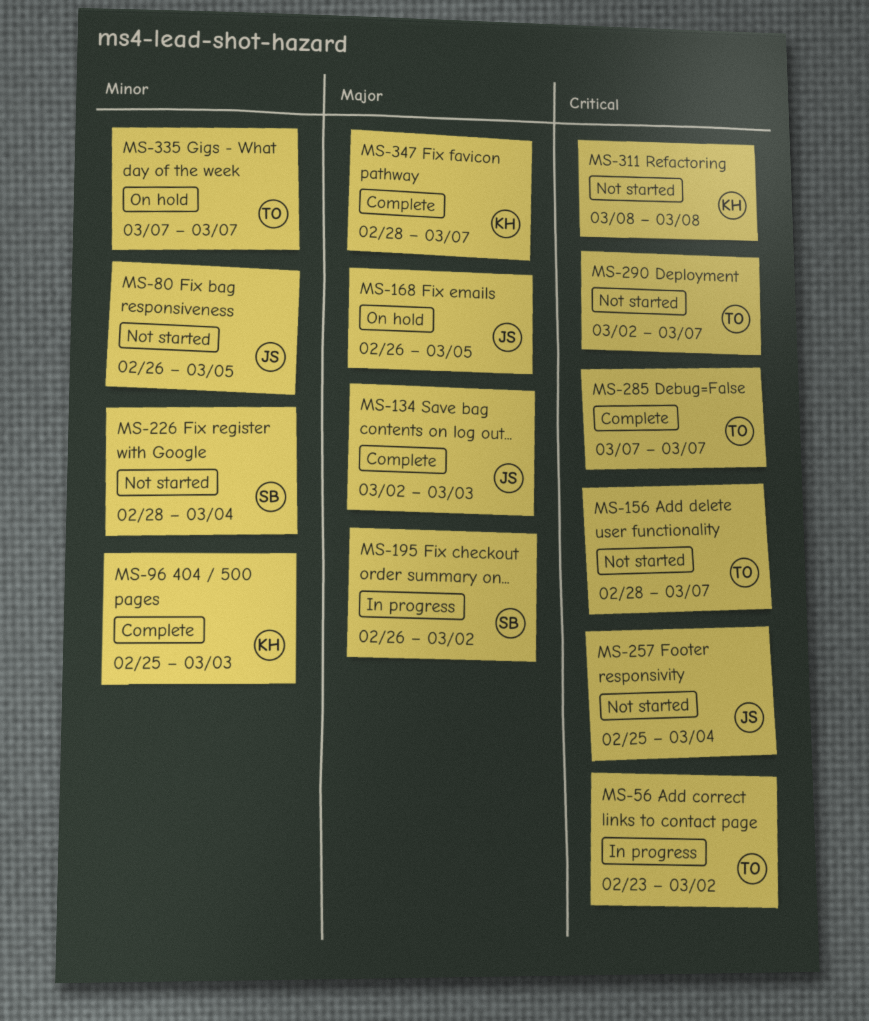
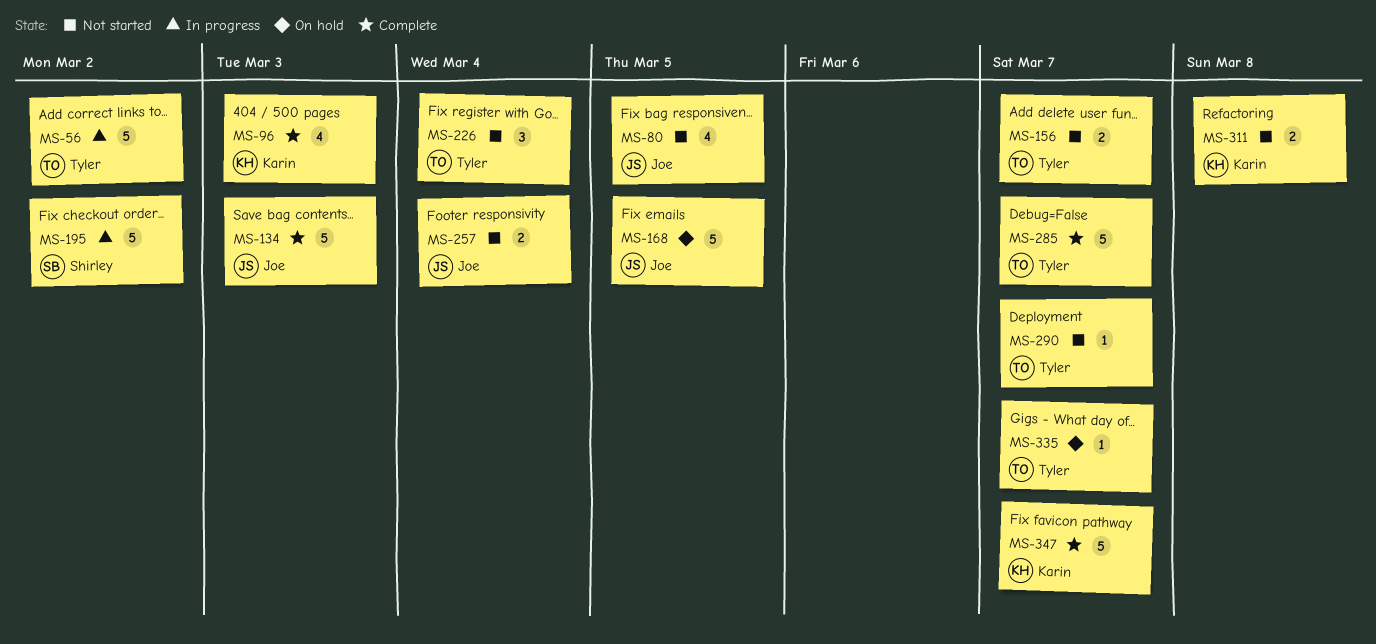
MS-226, owner: Shirley -> Tyler

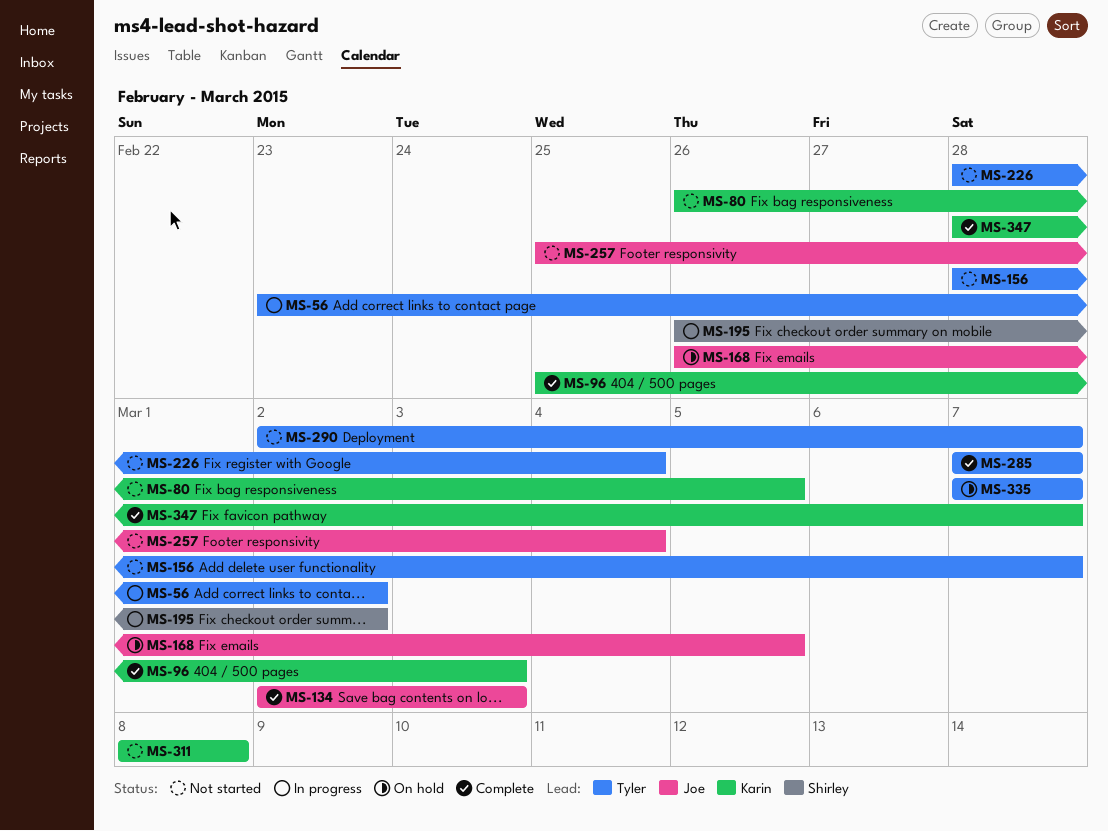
MS-80, owner: Joe -> Karin

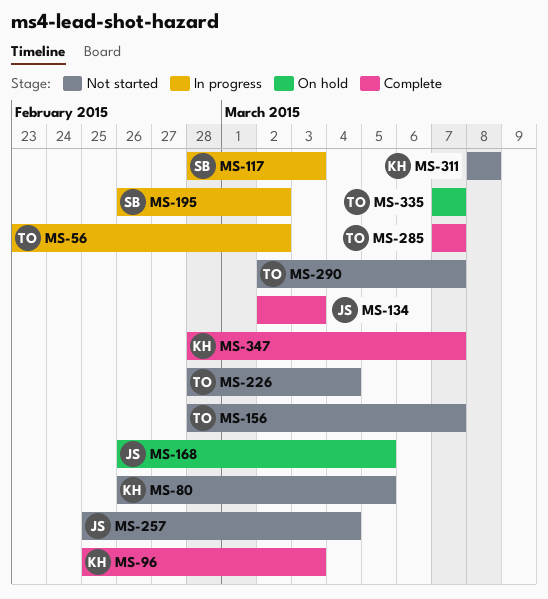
MS-117: none -> present

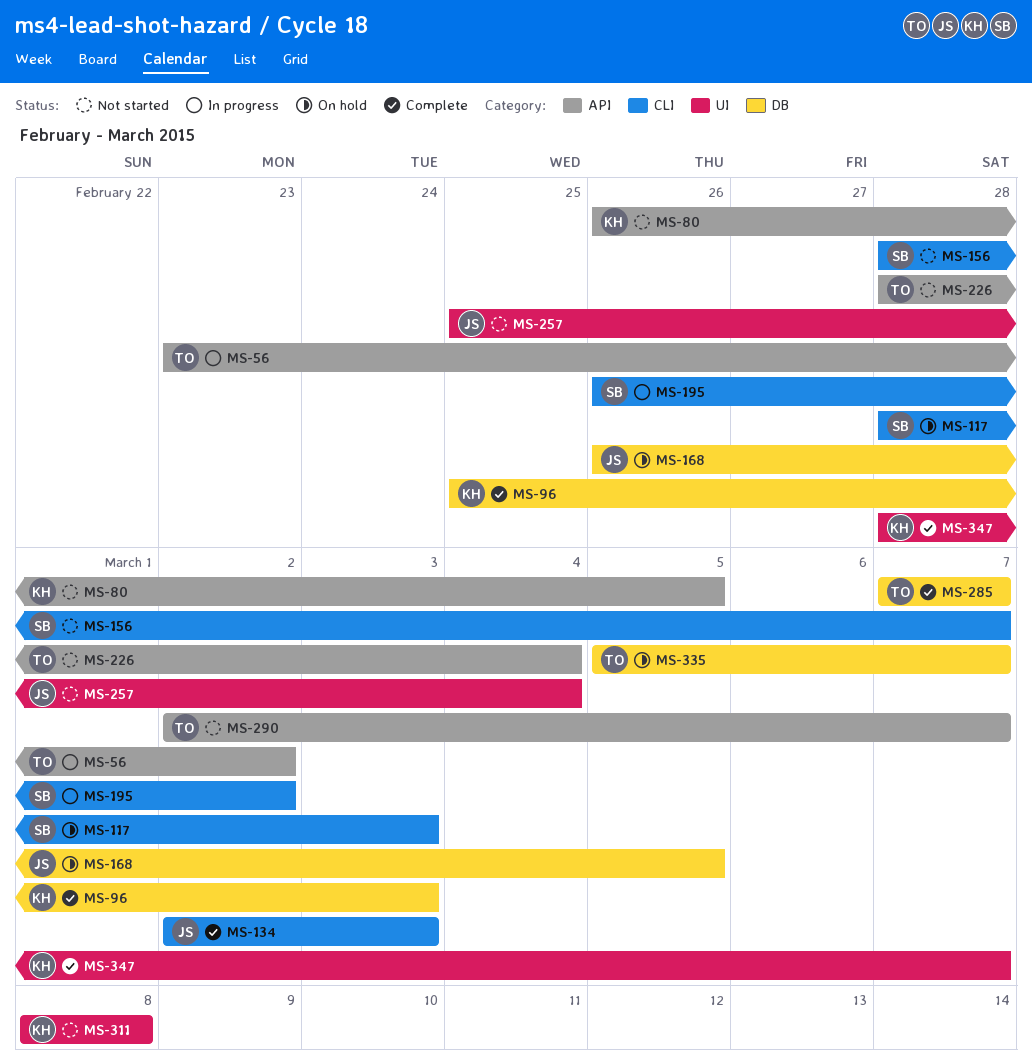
MS-117, status: In progress -> On hold
MS-156, owner: TO -> SB
MS-335, start: Mar 7 -> Mar 5

